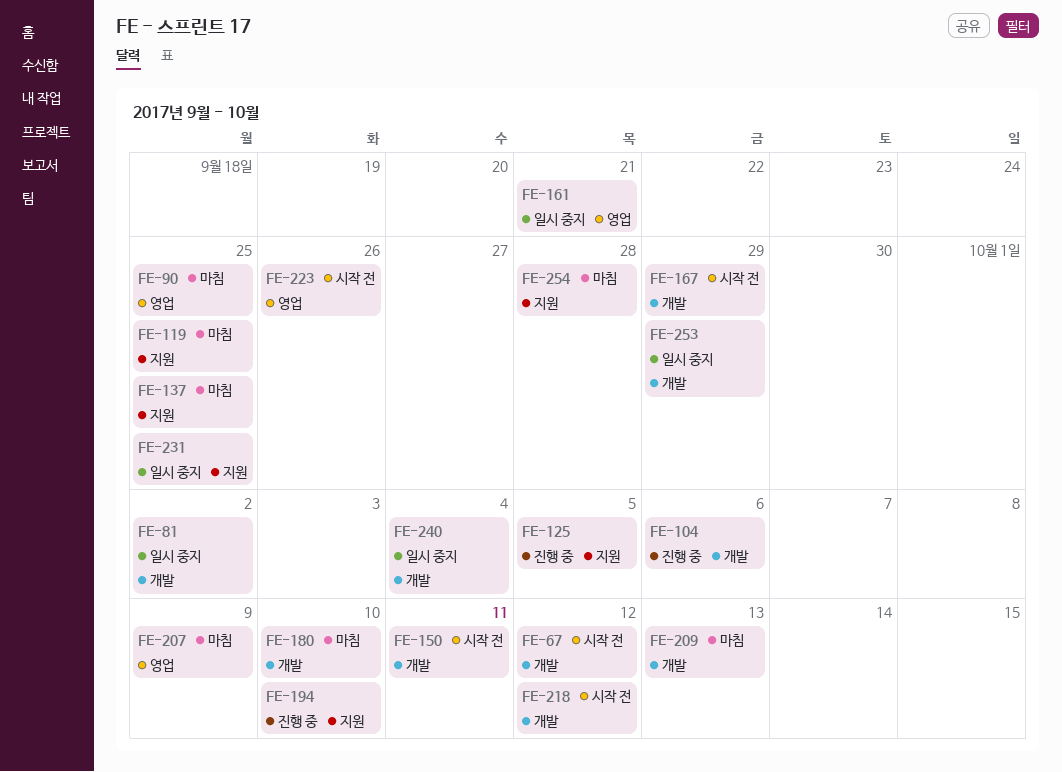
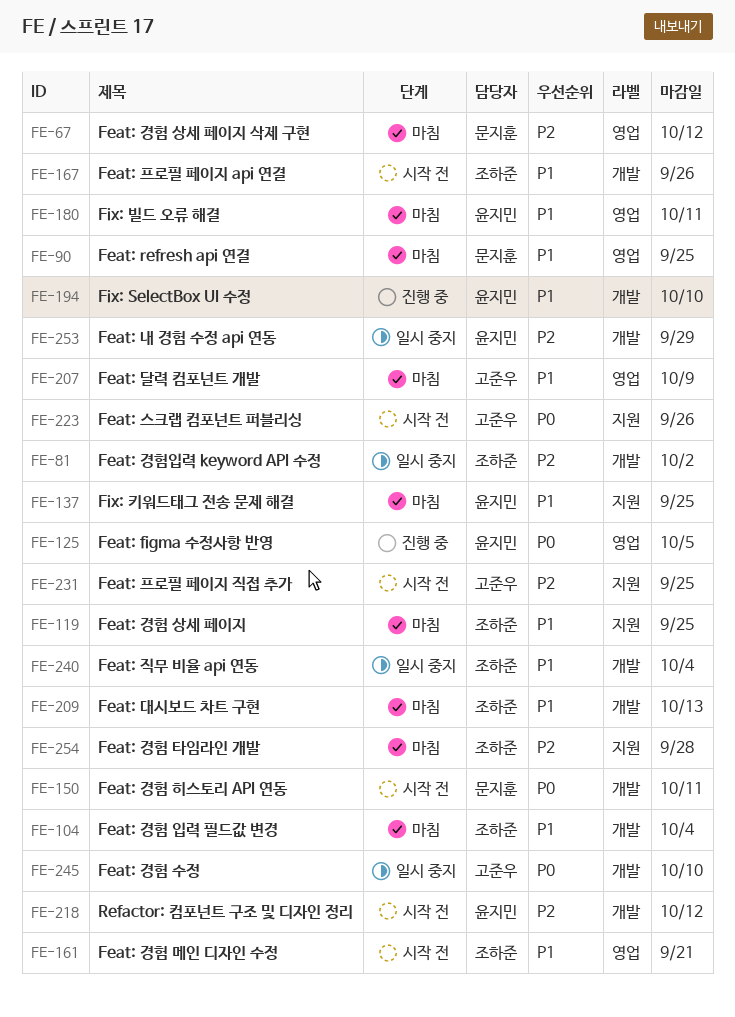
FE-67, status: 시작 전 -> 마침
FE-67, label: 개발 -> 영업
FE-104, status: 진행 중 -> 마침
FE-104, due: Oct 6 -> Oct 4
FE-125, label: 지원 -> 영업
FE-161, status: 일시 중지 -> 시작 전
FE-167, due: Sep 29 -> Sep 26
FE-180, label: 개발 -> 영업
FE-180, due: Oct 10 -> Oct 11
FE-194, label: 지원 -> 개발
FE-223, label: 영업 -> 지원
FE-231, status: 일시 중지 -> 시작 전
FE-245: none -> present

